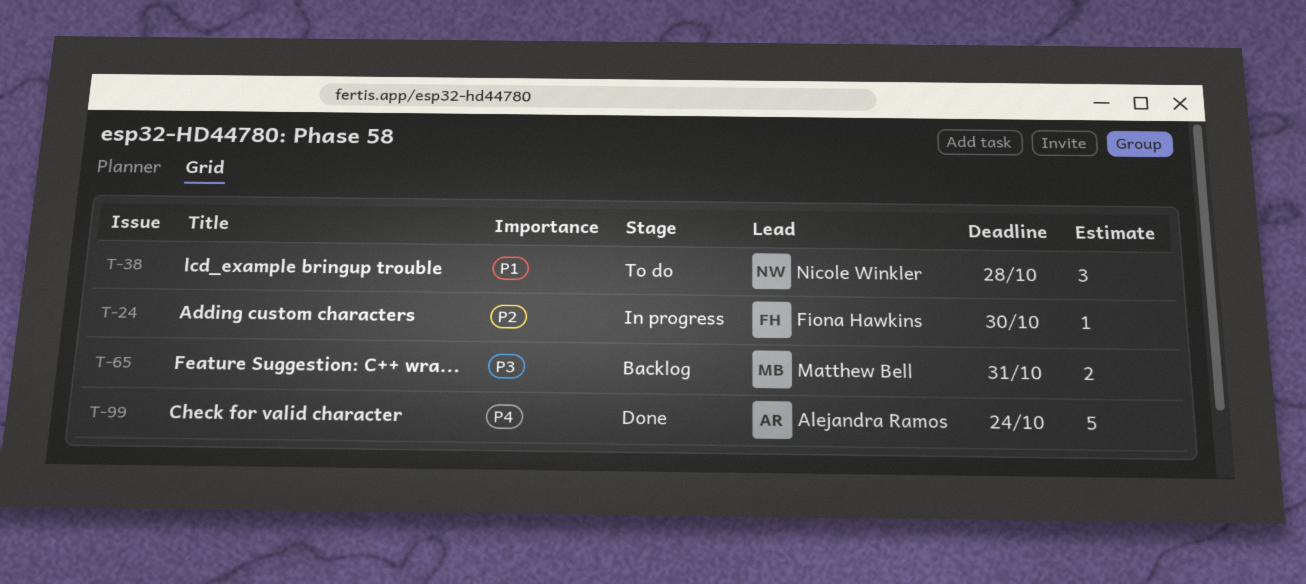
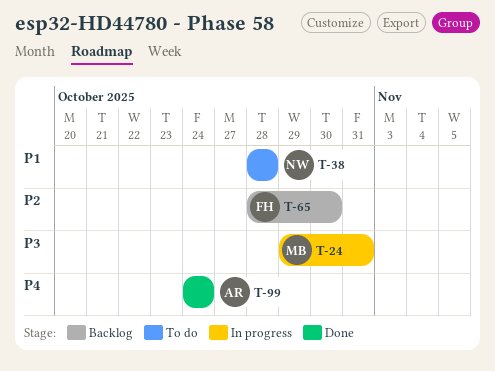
T-24, owner: Fiona Hawkins -> Matthew Bell
T-24, priority: P2 -> P3
T-24, due: Oct 30 -> Oct 31
T-65, owner: Matthew Bell -> Fiona Hawkins
T-65, priority: P3 -> P2
T-65, due: Oct 31 -> Oct 30

